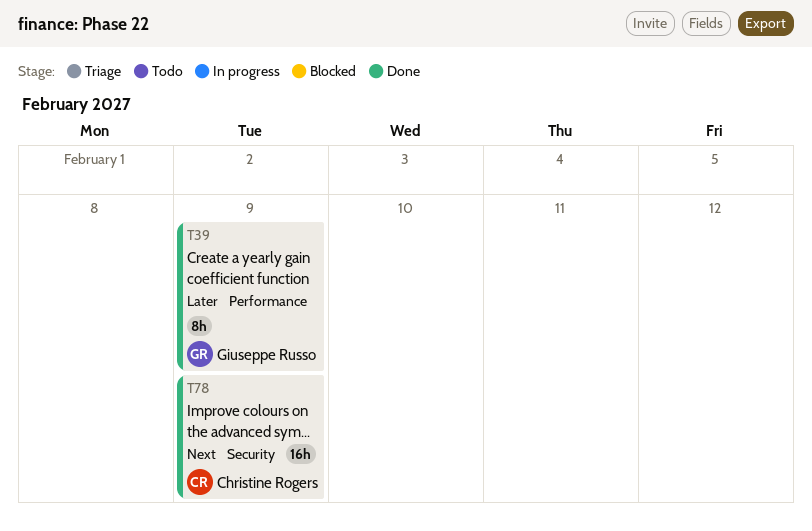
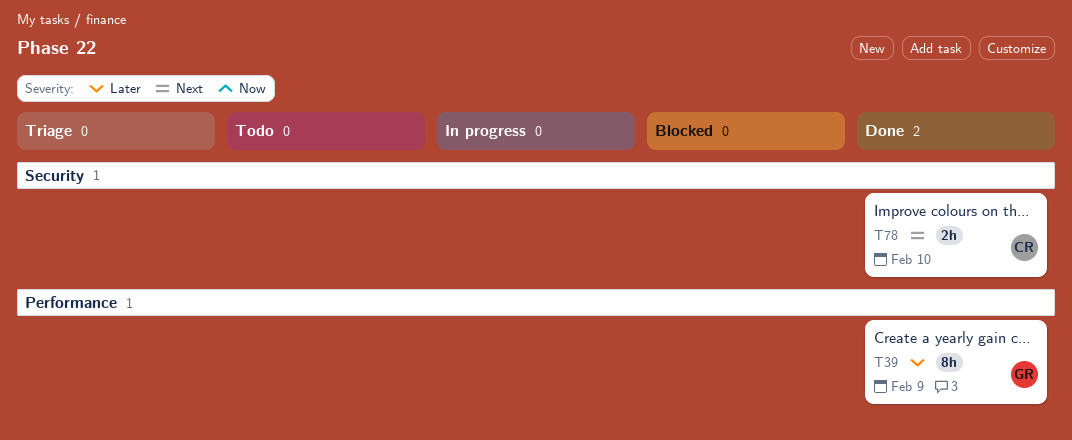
T78, estimate: 16h -> 2h
T78, due: Feb 9 -> Feb 10

